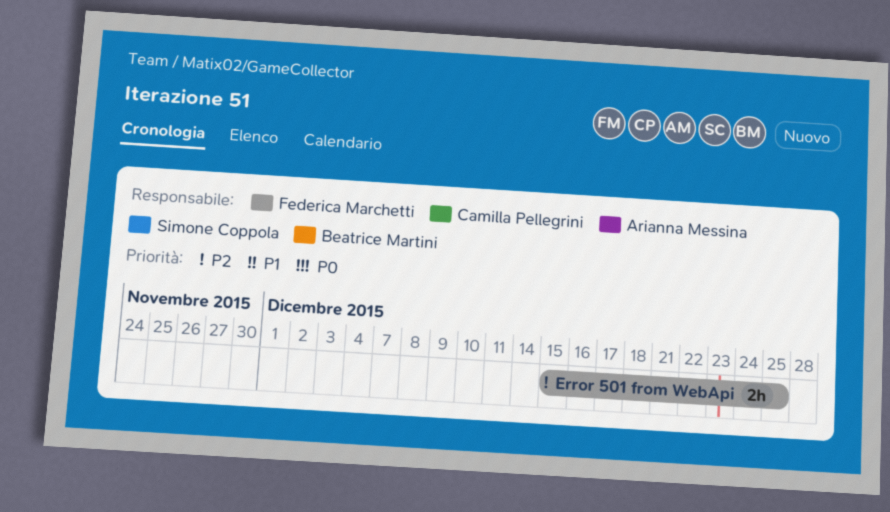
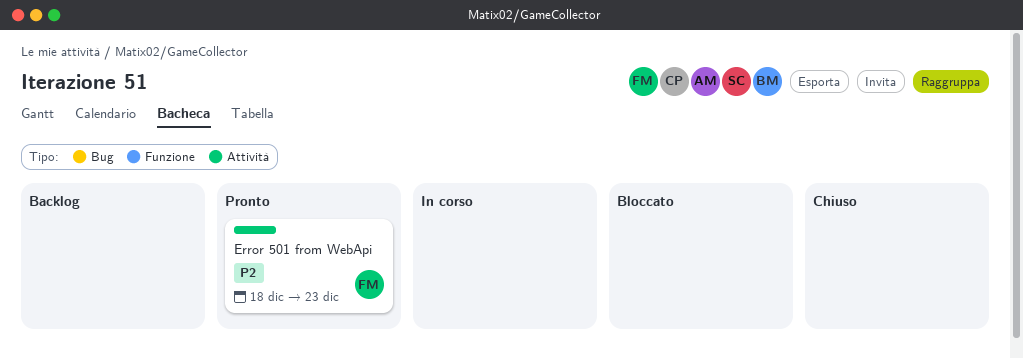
Error 501 from WebApi, start: Dec 15 -> Dec 18
Error 501 from WebApi, due: Dec 25 -> Dec 23

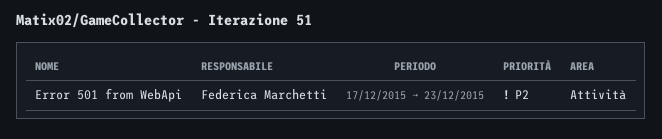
Error 501 from WebApi, start: Dec 18 -> Dec 17

